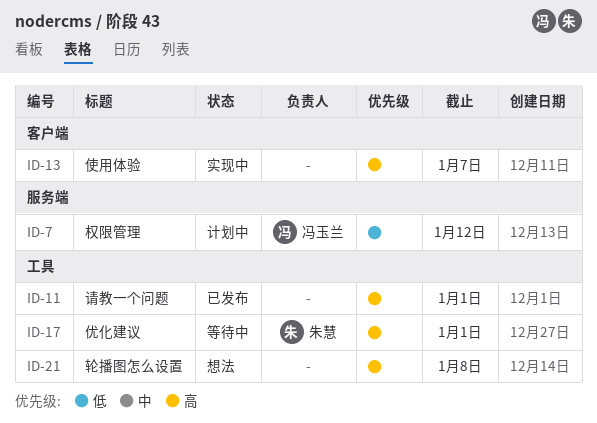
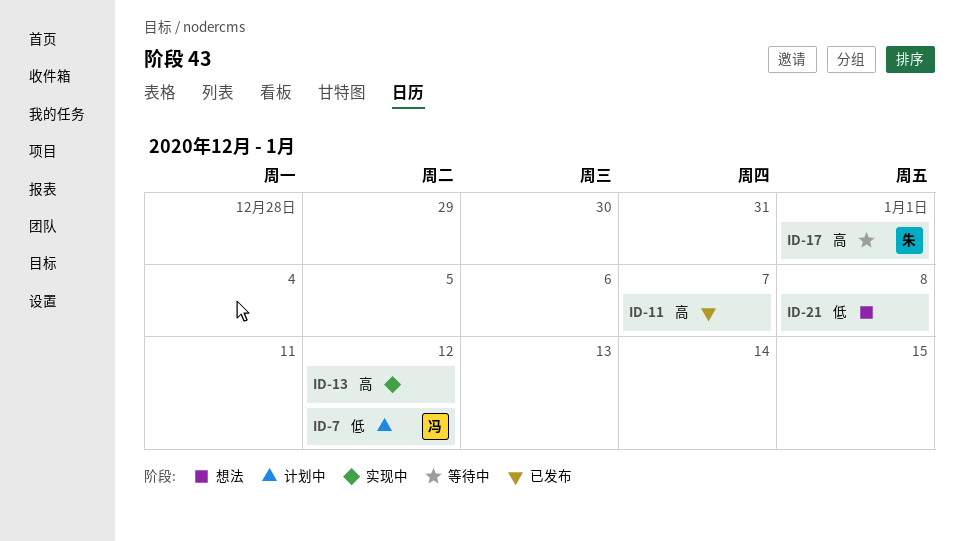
ID-11, due: Jan 1 -> Jan 7
ID-13, due: Jan 7 -> Jan 12
ID-21, priority: 高 -> 低

